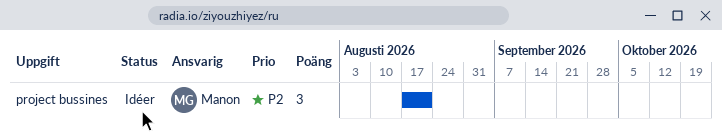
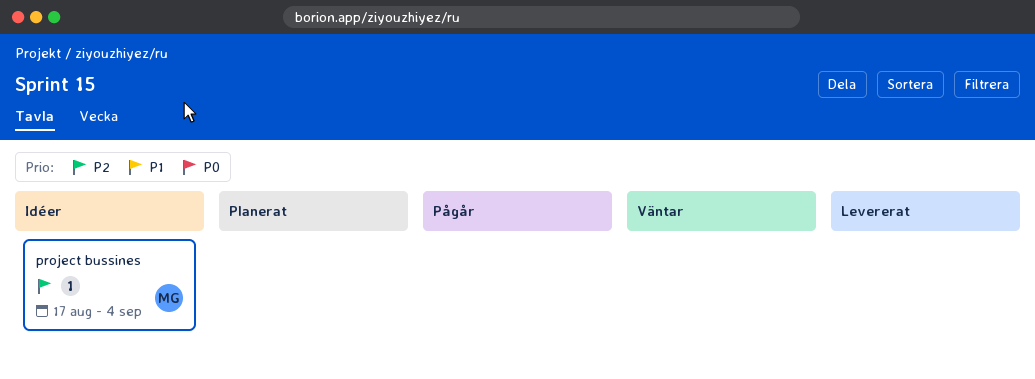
project bussines, estimate: 3 -> 1
project bussines, due: Aug 21 -> Sep 4

